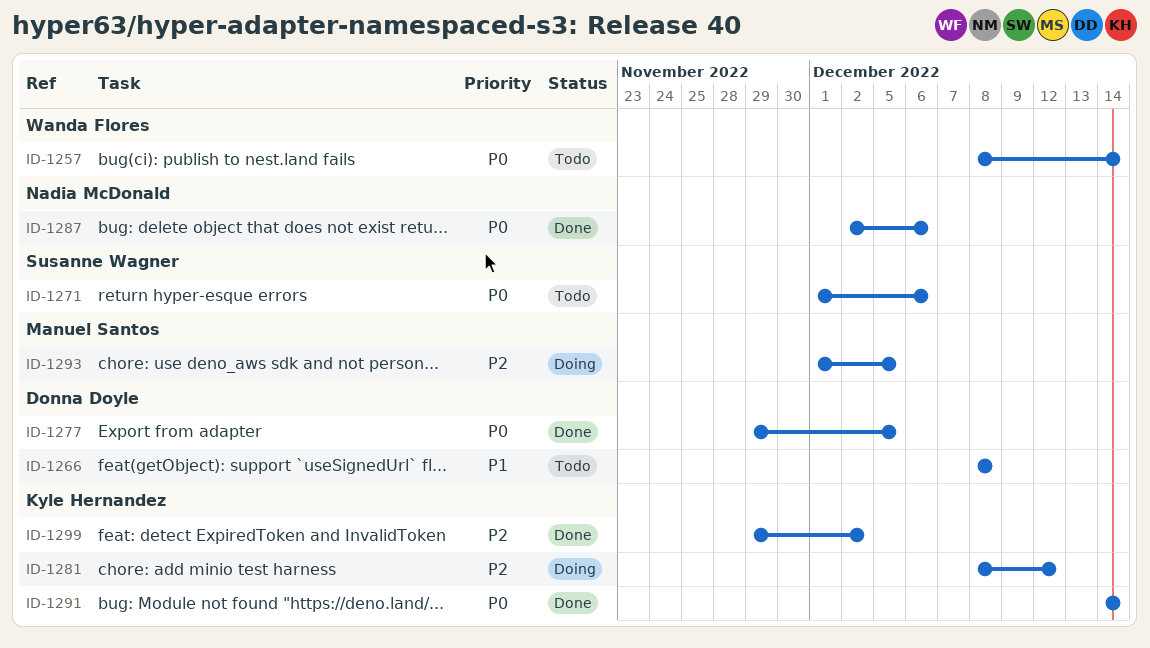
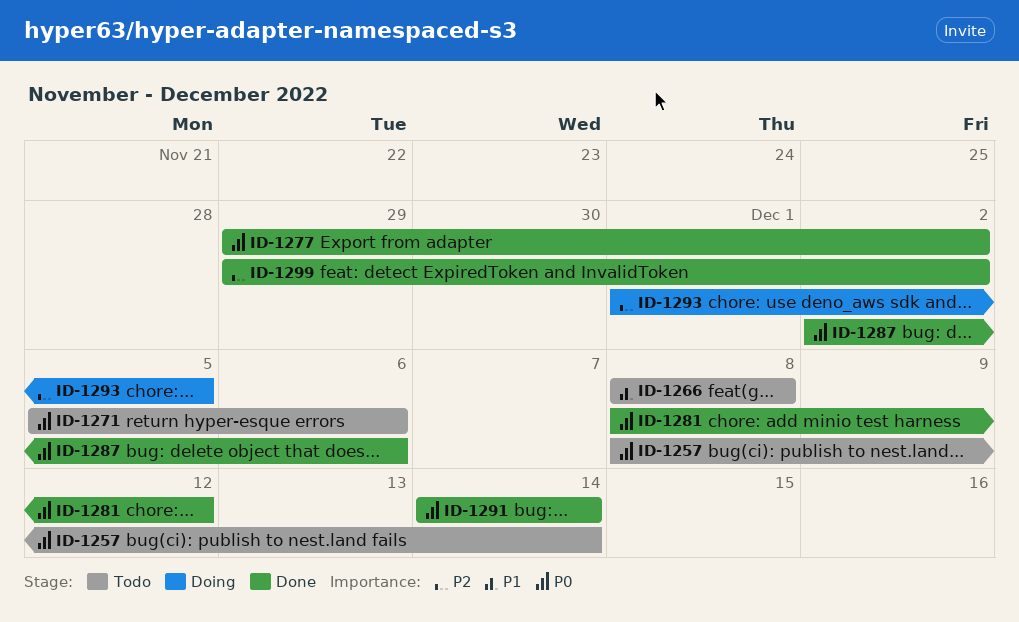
ID-1271, start: Dec 1 -> Dec 5
ID-1277, due: Dec 5 -> Dec 2
ID-1281, status: Doing -> Done
ID-1281, priority: P2 -> P0

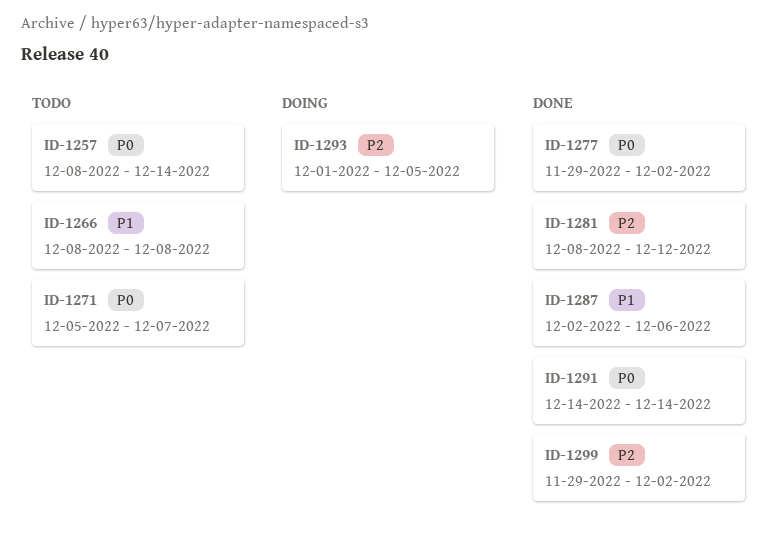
ID-1271, due: Dec 6 -> Dec 7
ID-1281, priority: P0 -> P2
ID-1287, priority: P0 -> P1

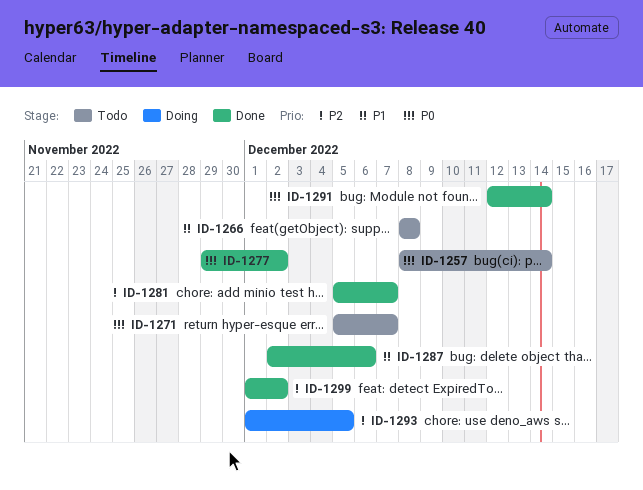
ID-1281, start: Dec 8 -> Dec 5
ID-1281, due: Dec 12 -> Dec 7
ID-1291, start: Dec 14 -> Dec 12
ID-1299, start: Nov 29 -> Dec 1

